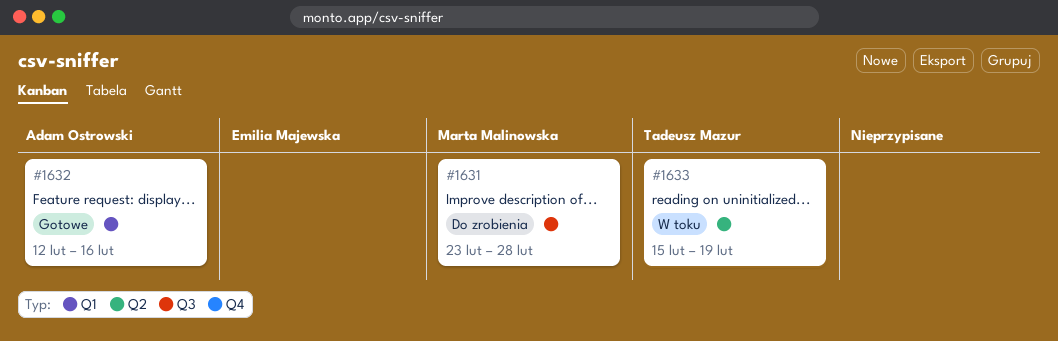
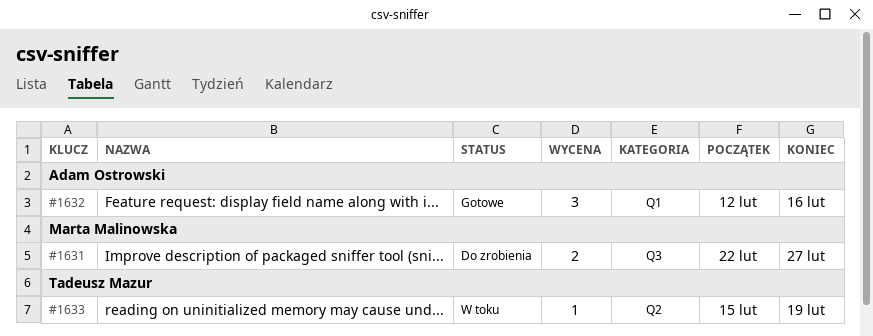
#1631, start: Feb 23 -> Feb 22
#1631, due: Feb 28 -> Feb 27

